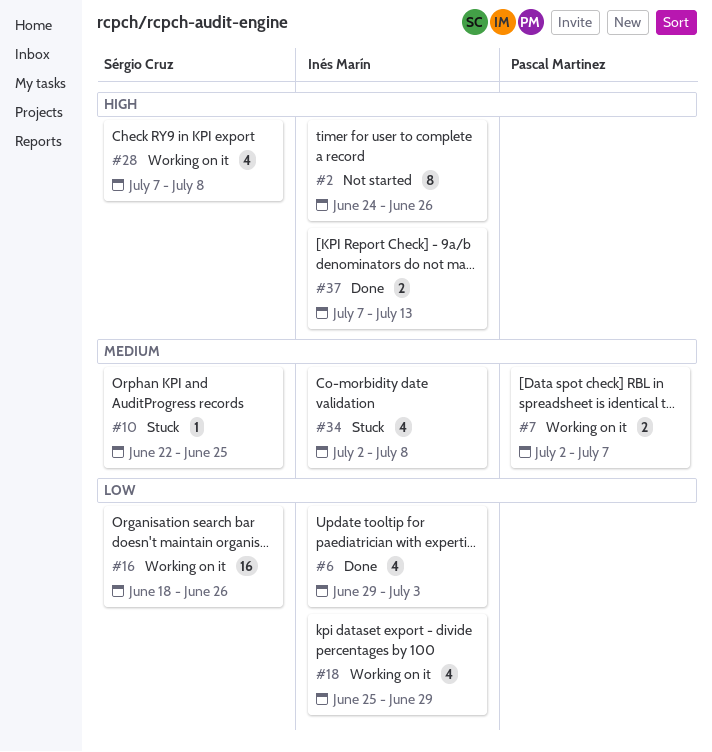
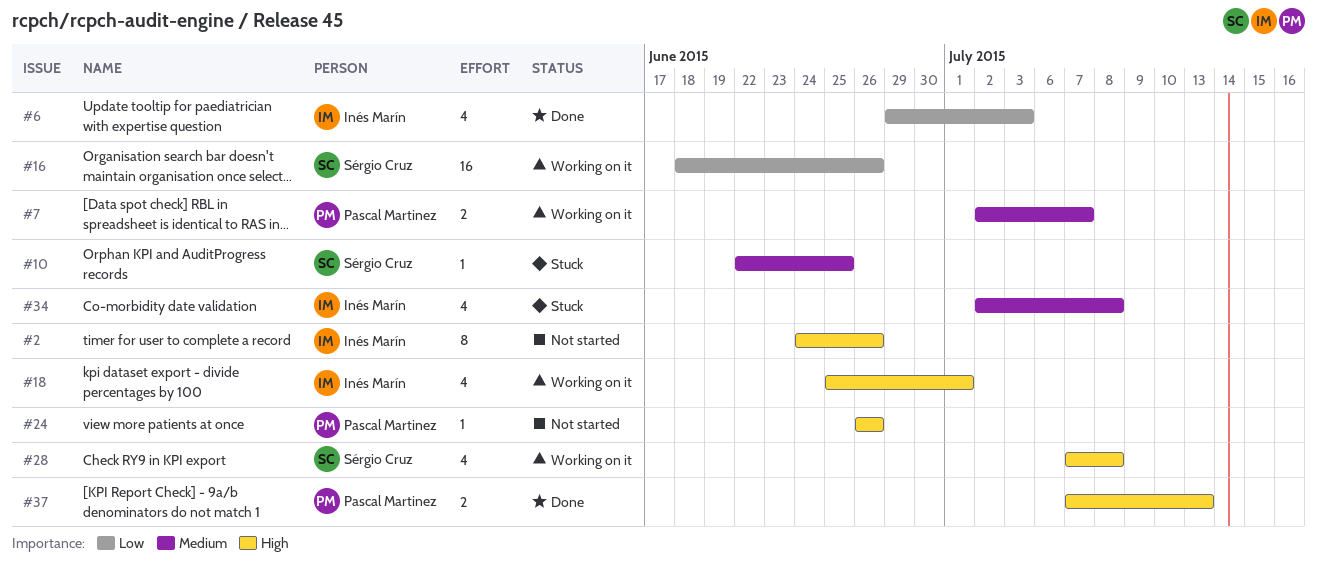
#18, priority: Low -> High
#18, due: Jun 29 -> Jul 1
#24: none -> present
#37, owner: Inés Marín -> Pascal Martinez

